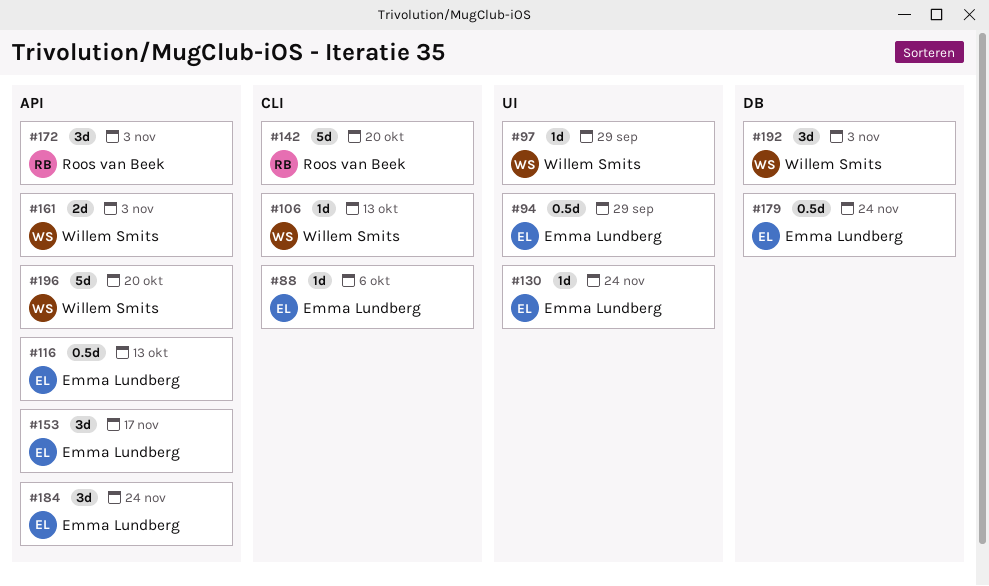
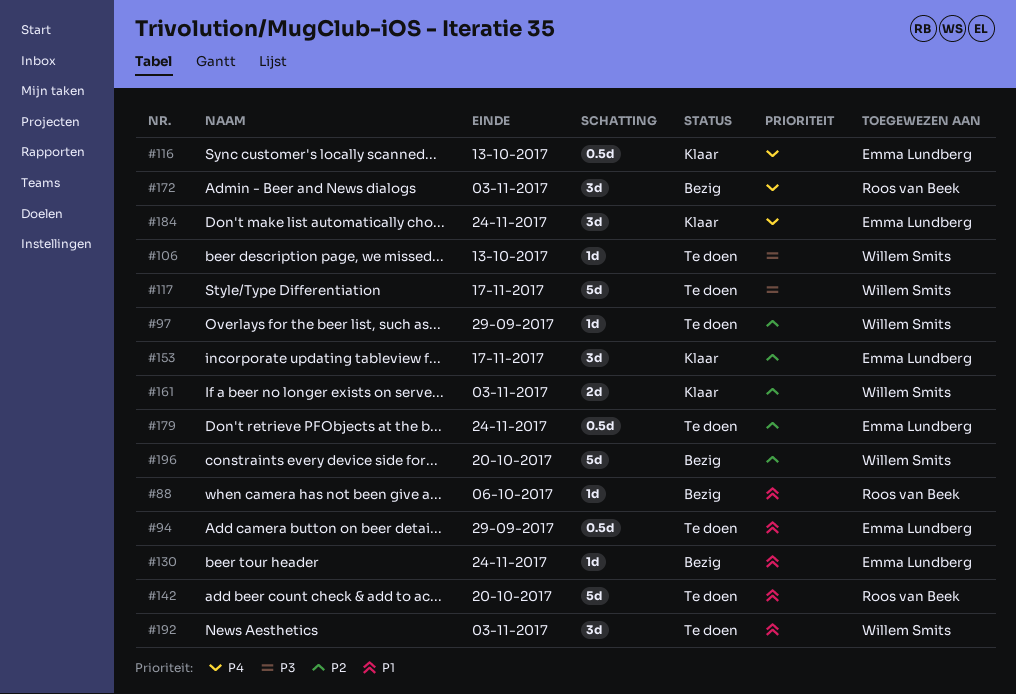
#88, owner: Emma Lundberg -> Roos van Beek
#117: none -> present

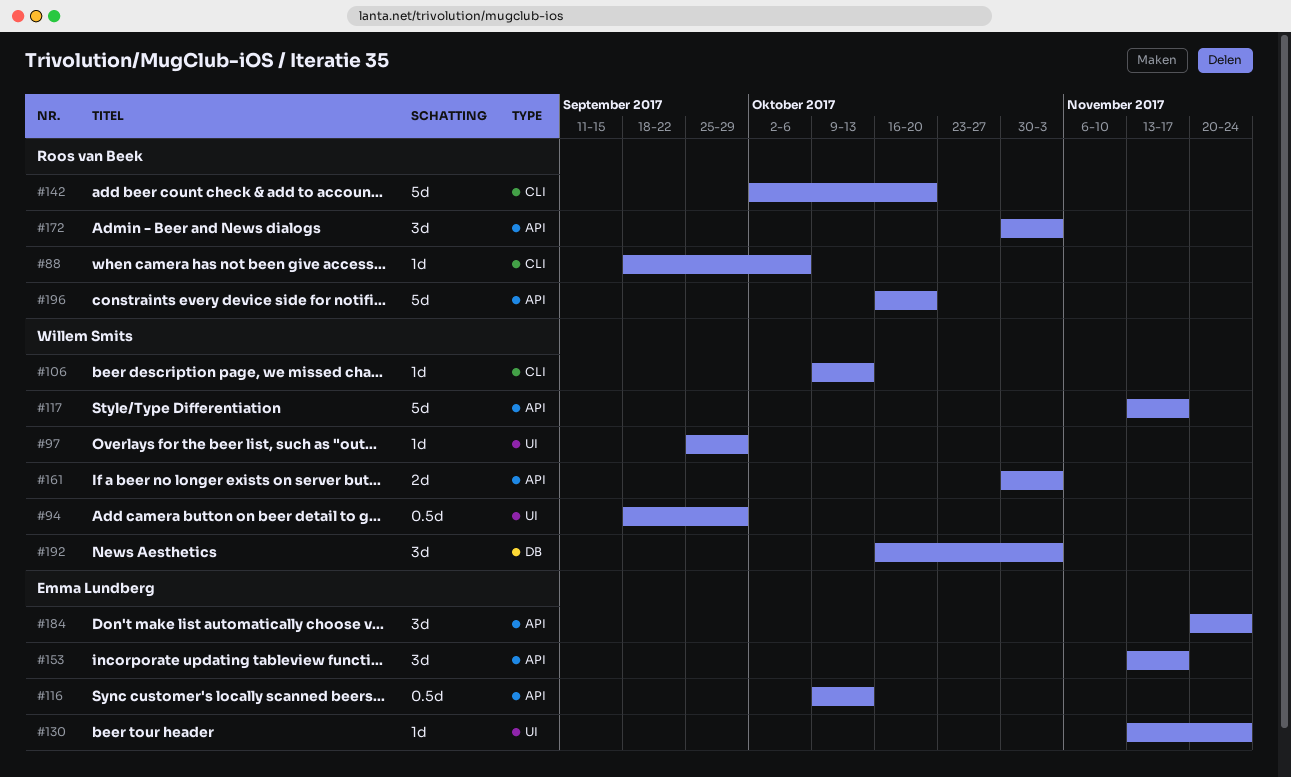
#94, owner: Emma Lundberg -> Willem Smits
#179: present -> none
#196, owner: Willem Smits -> Roos van Beek

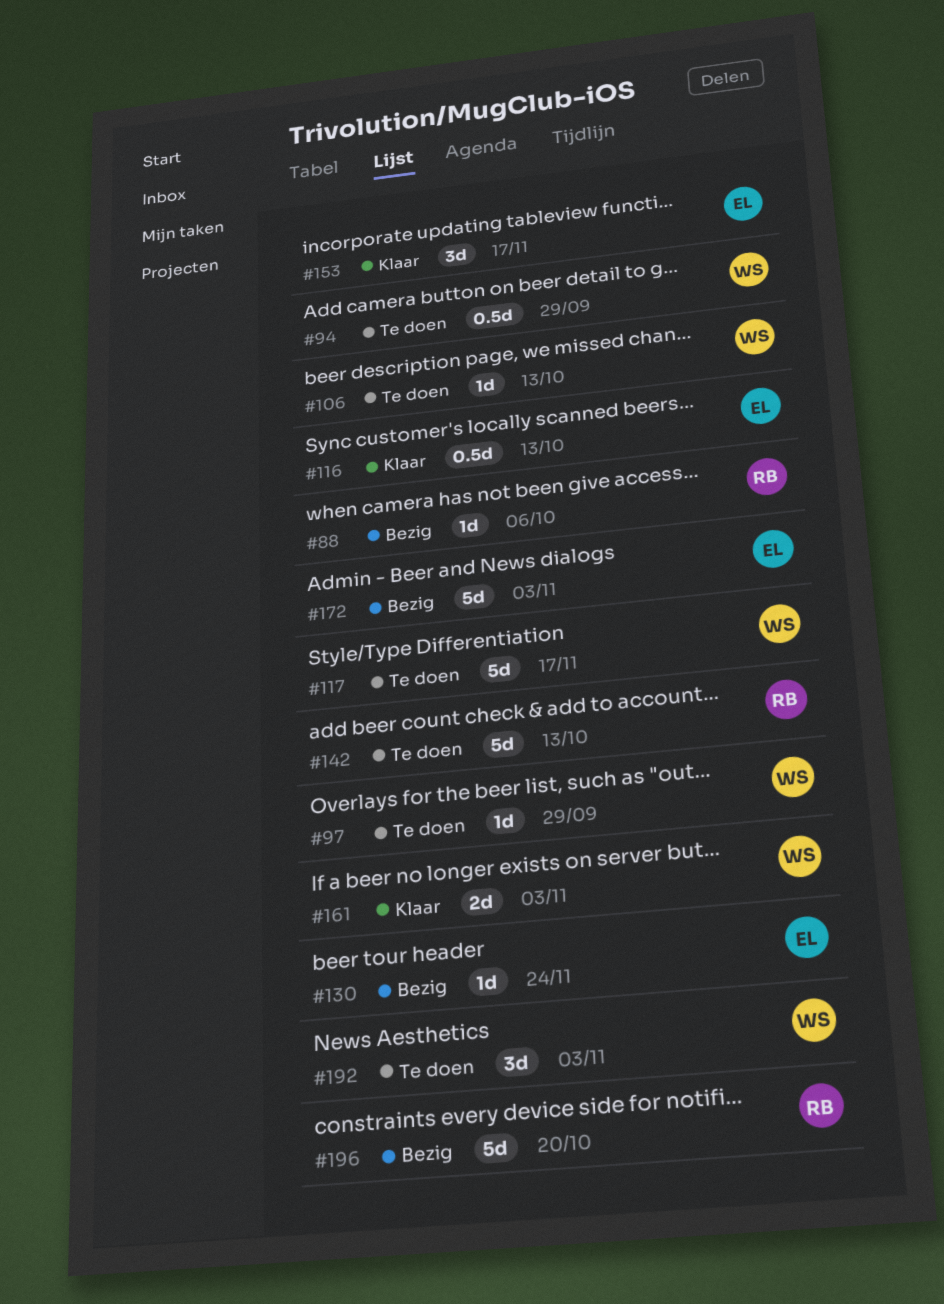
#142, due: Oct 20 -> Oct 13
#172, owner: Roos van Beek -> Emma Lundberg
#172, estimate: 3d -> 5d
#184: present -> none

